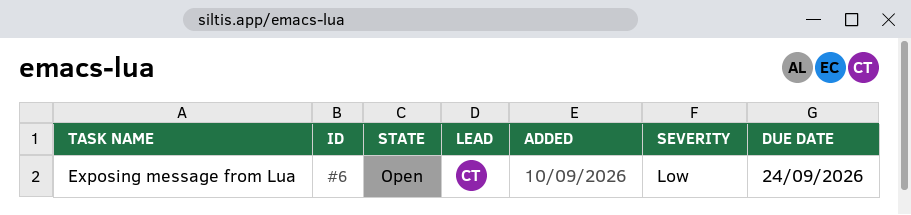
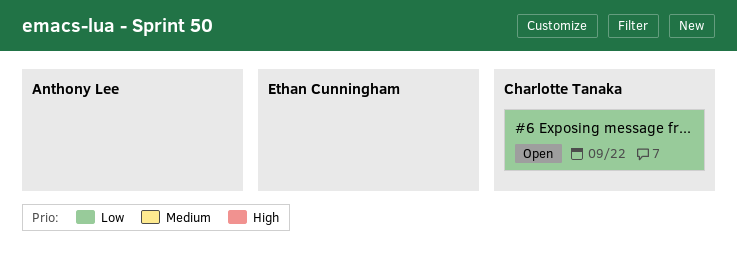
#6, due: Sep 24 -> Sep 22

